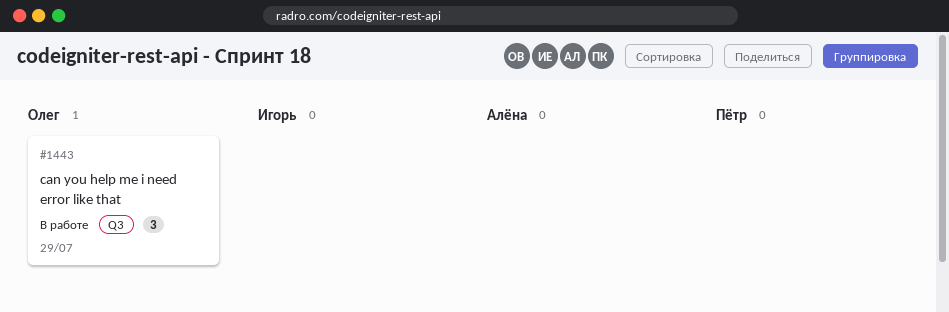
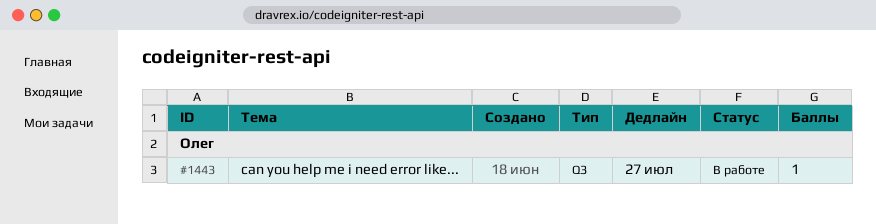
#1443, estimate: 3 -> 1
#1443, due: Jul 29 -> Jul 27

